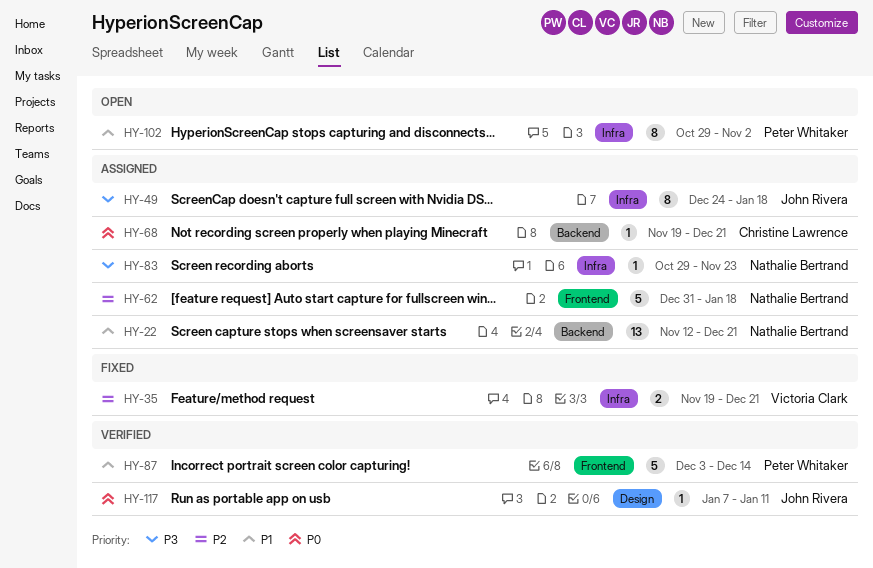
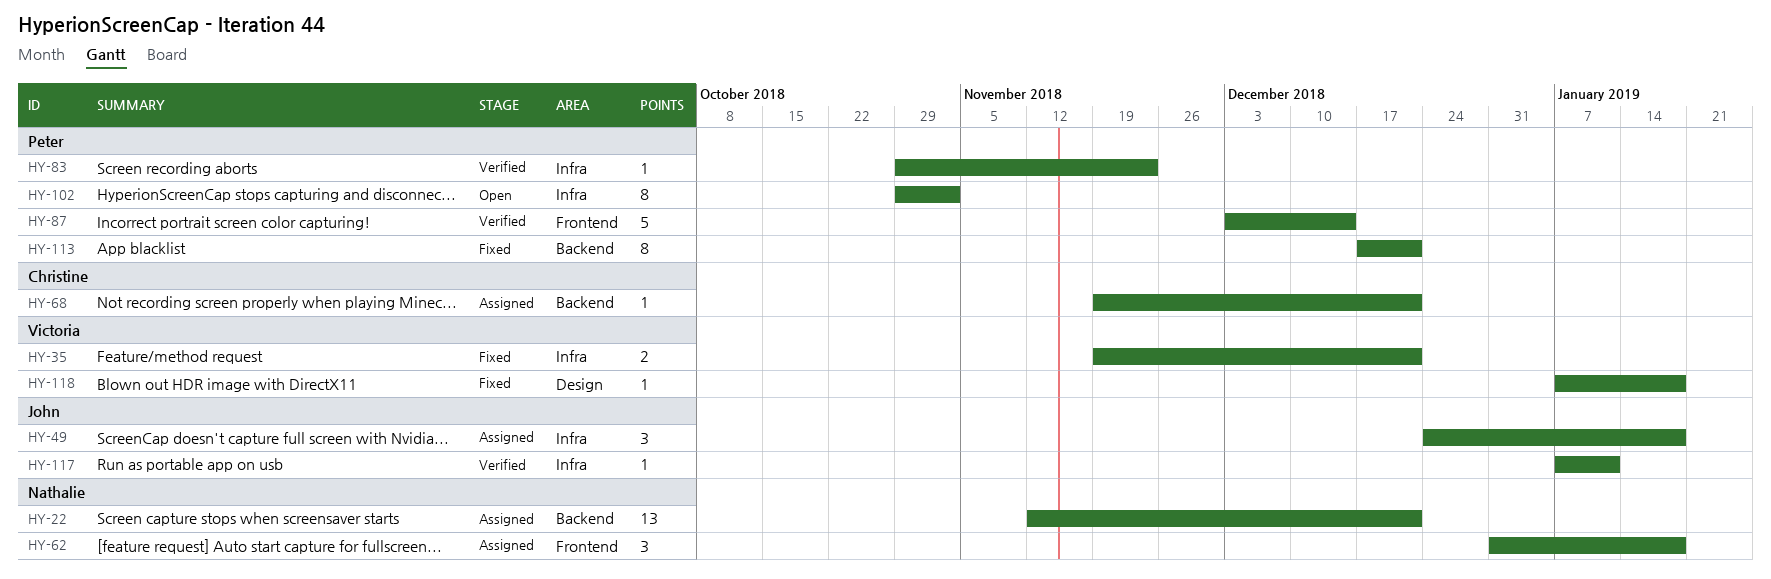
HY-49, estimate: 8 -> 3
HY-62, estimate: 5 -> 3
HY-83, status: Assigned -> Verified
HY-83, owner: Nathalie Bertrand -> Peter Whitaker
HY-113: none -> present
HY-117, label: Design -> Infra
HY-118: none -> present

